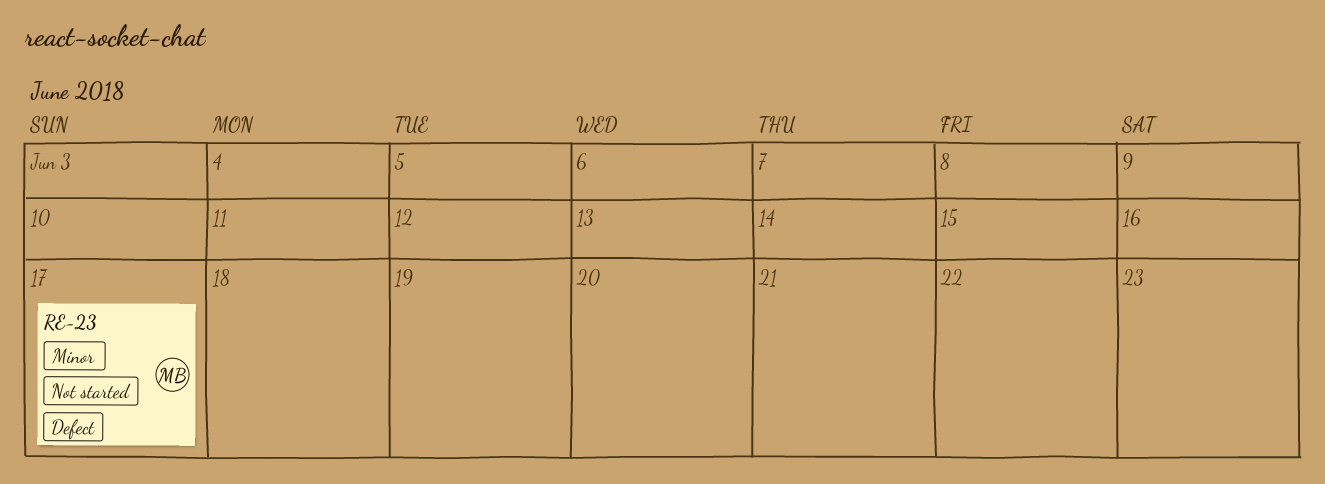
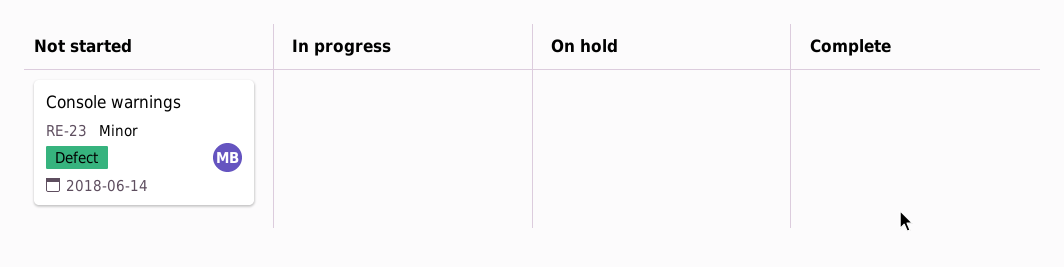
RE-23, due: Jun 17 -> Jun 14

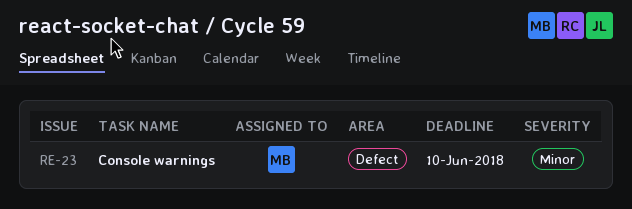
RE-23, due: Jun 14 -> Jun 10

